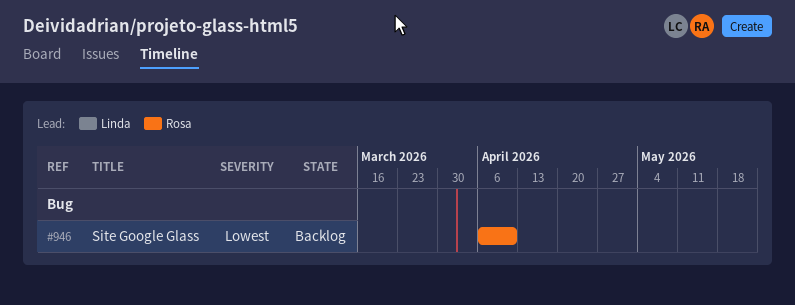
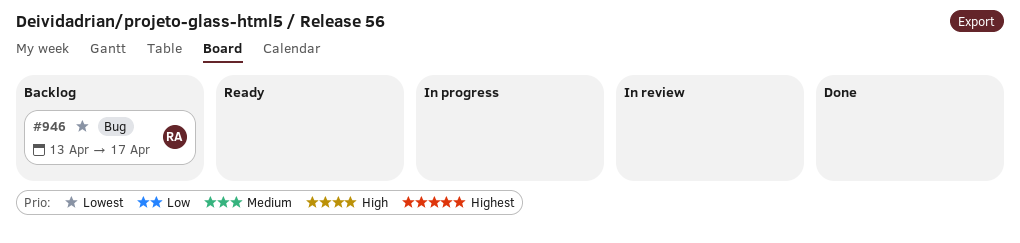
#946, start: Apr 6 -> Apr 13
#946, due: Apr 10 -> Apr 17

